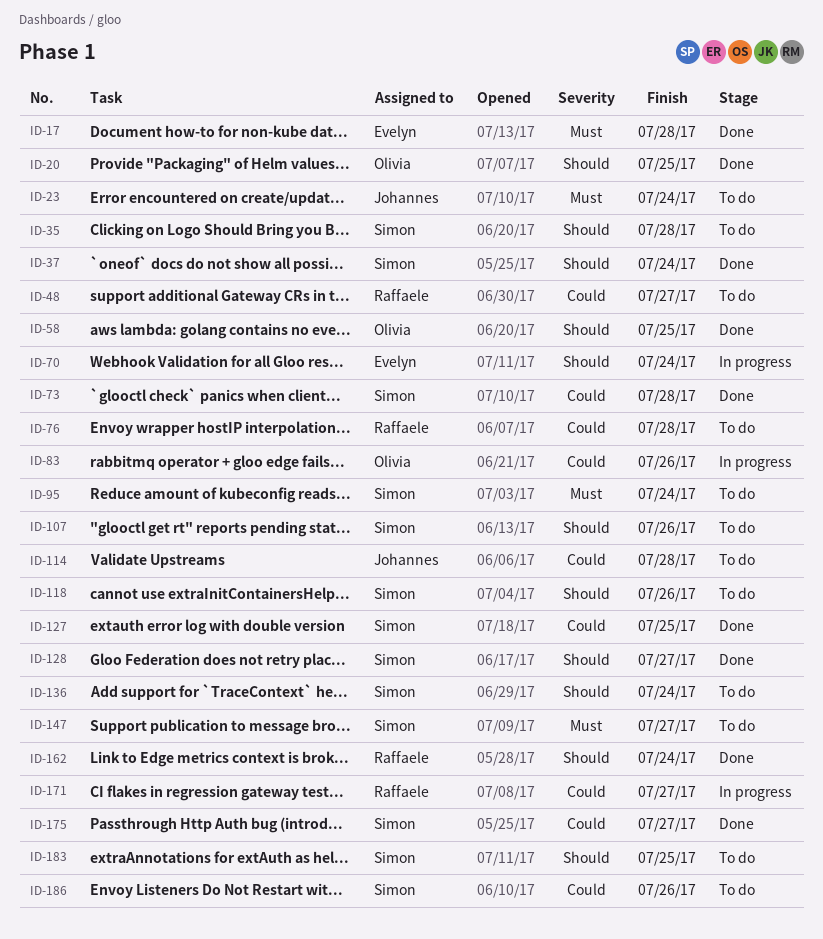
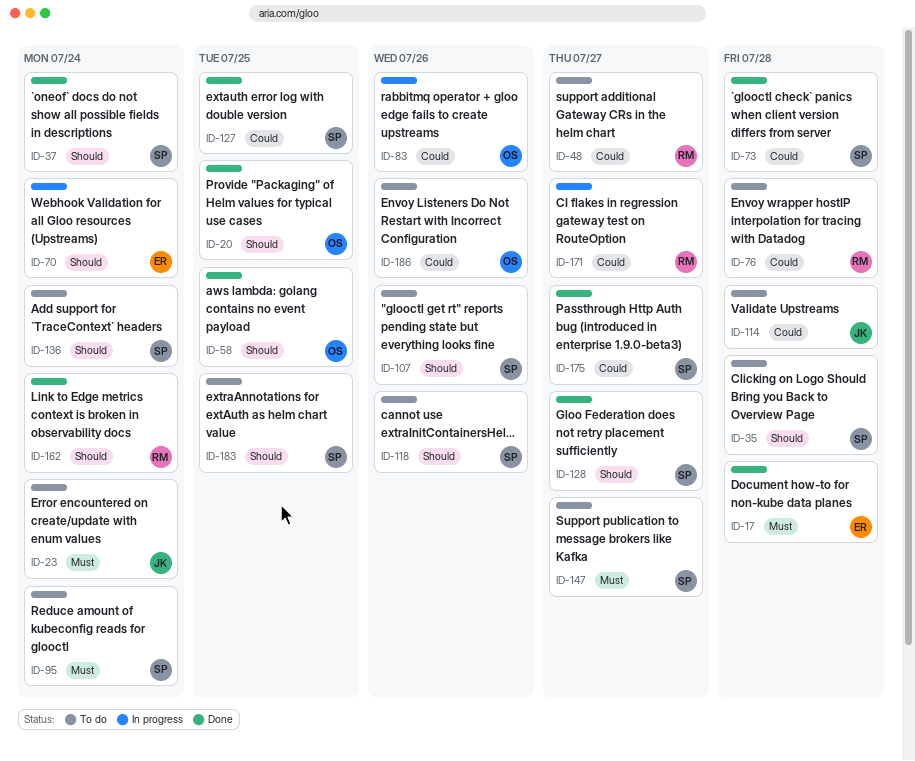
ID-186, owner: Simon -> Olivia

